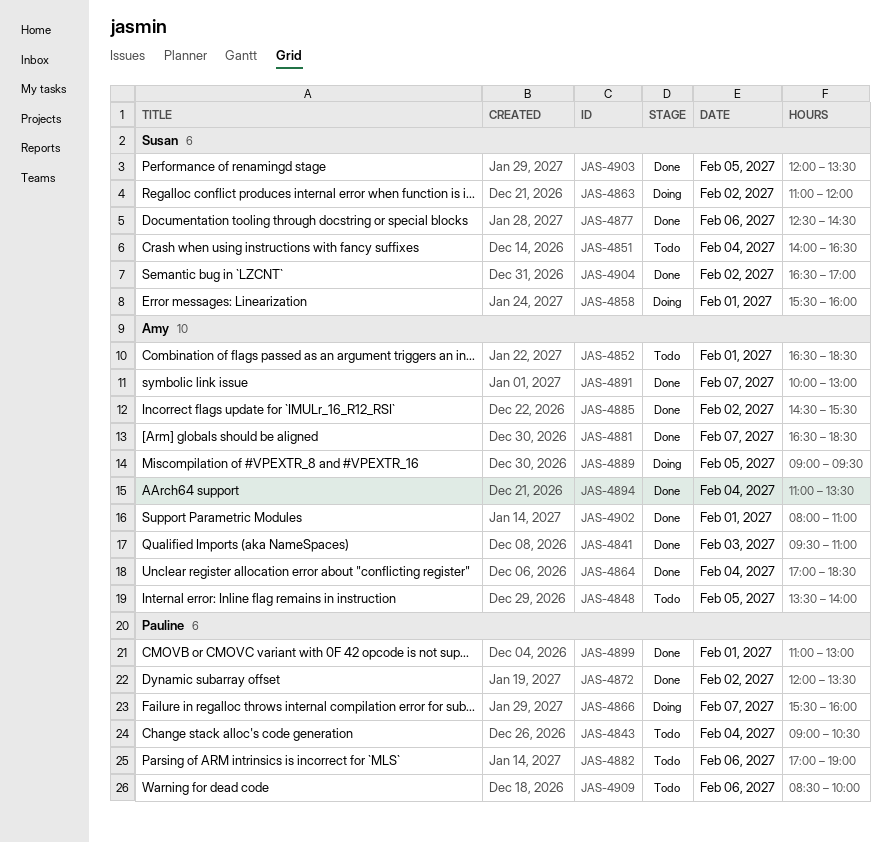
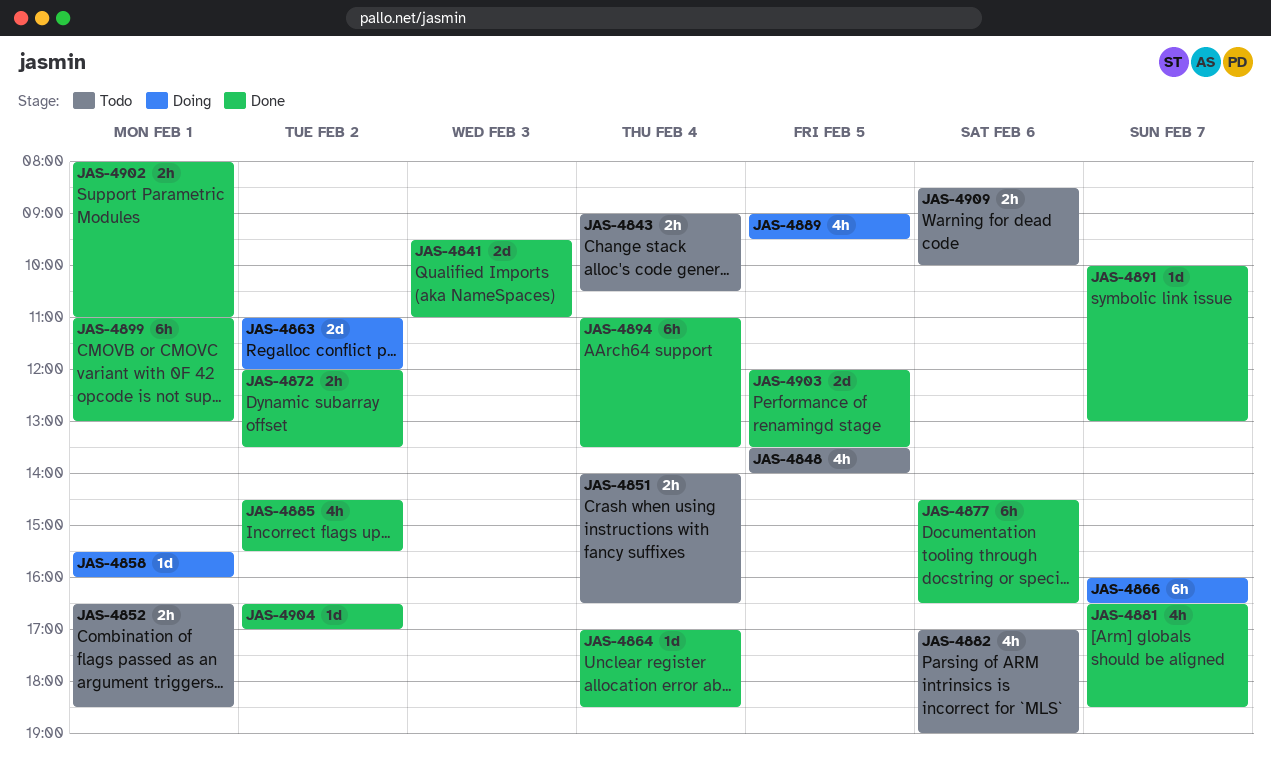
JAS-4866, begins: 15:30 -> 16:00
JAS-4866, ends: 16:00 -> 16:30
JAS-4877, begins: 12:30 -> 14:30
JAS-4877, ends: 14:30 -> 16:30

